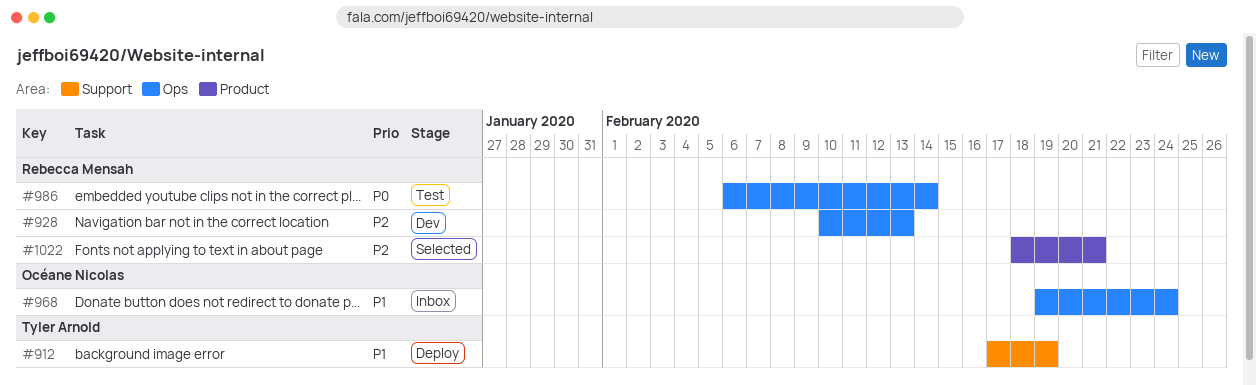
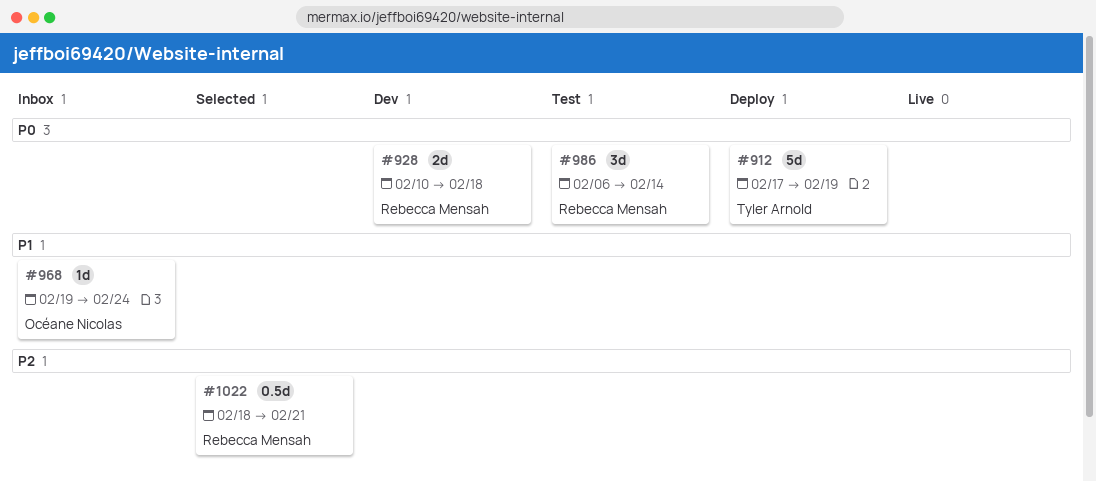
#912, priority: P1 -> P0
#928, priority: P2 -> P0
#928, due: Feb 13 -> Feb 18

